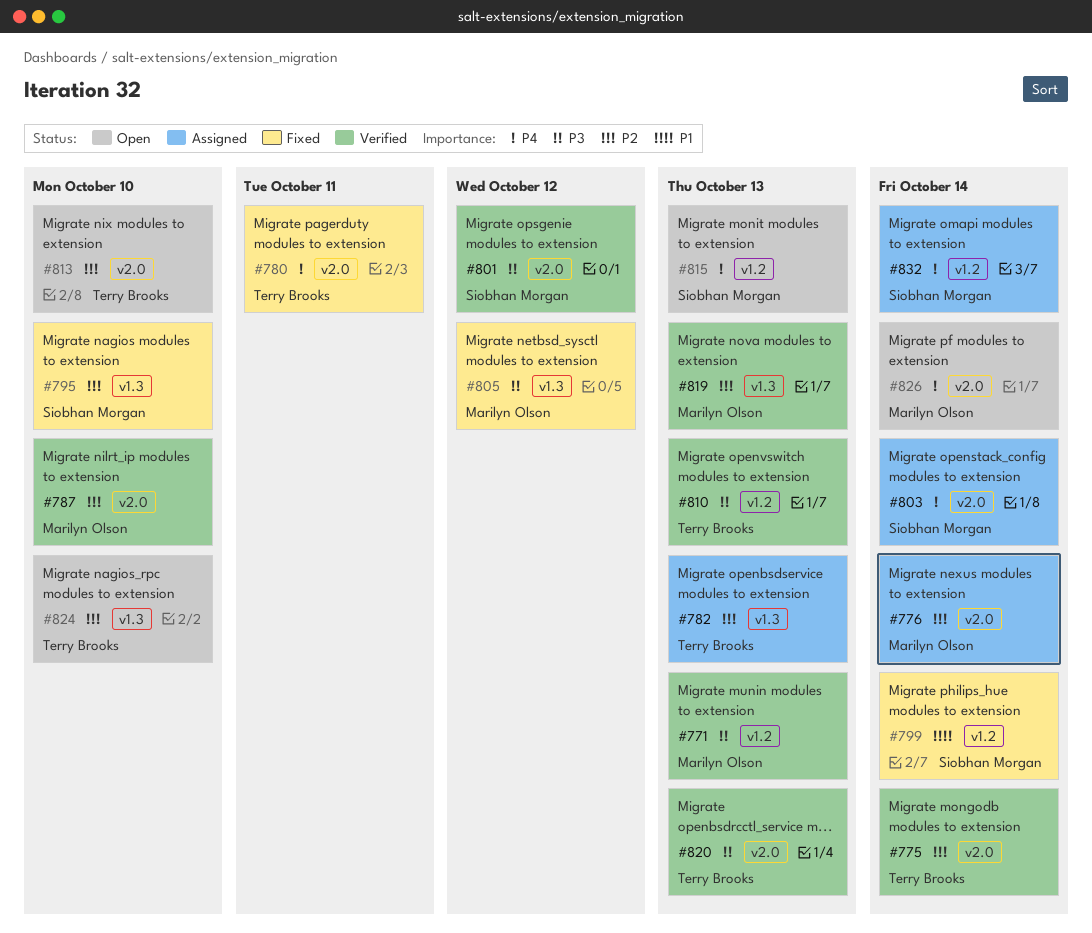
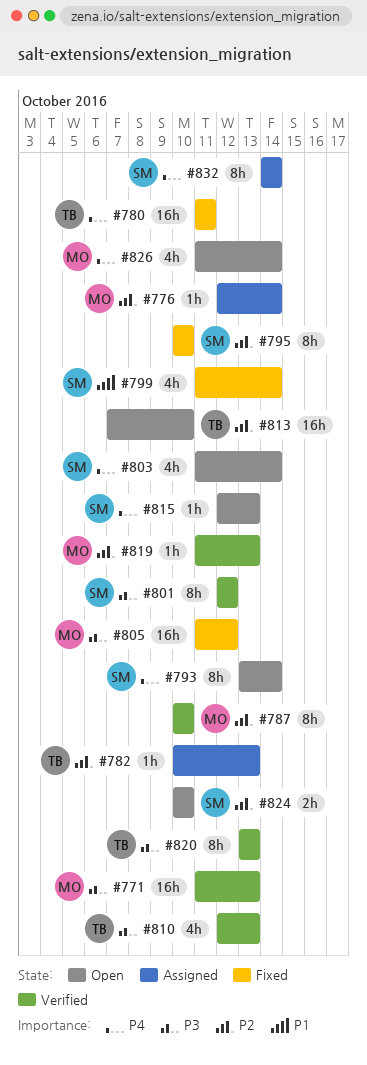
#775: present -> none
#793: none -> present
#803, status: Assigned -> Open
#824, owner: Terry Brooks -> Siobhan Morgan

